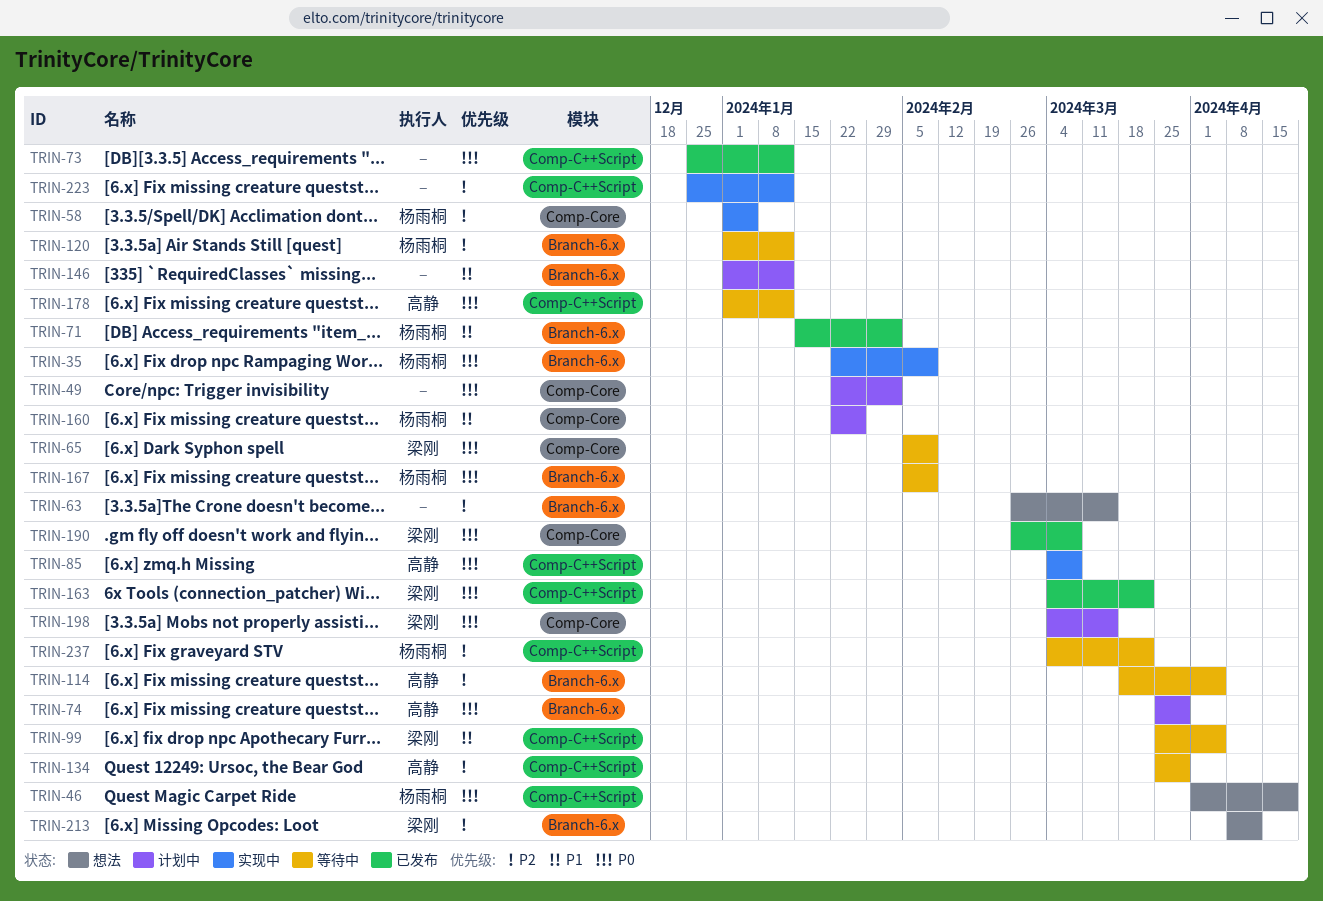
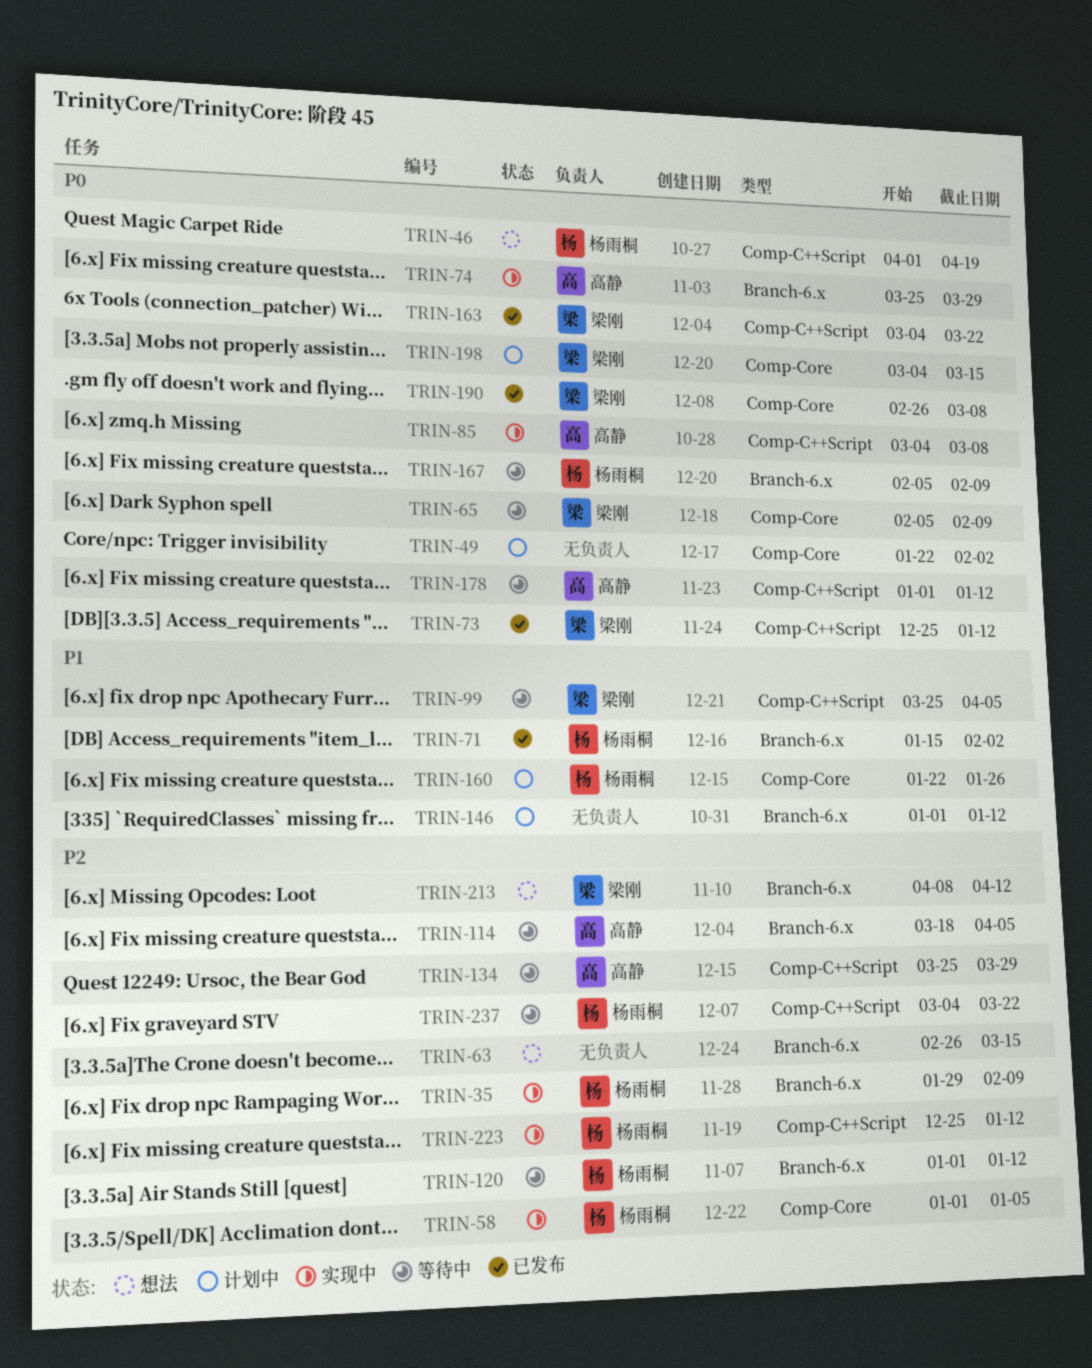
TRIN-35, priority: P0 -> P2
TRIN-35, start: Jan 22 -> Jan 29
TRIN-73, owner: none -> 梁刚
TRIN-74, status: 计划中 -> 实现中
TRIN-223, owner: none -> 杨雨桐

